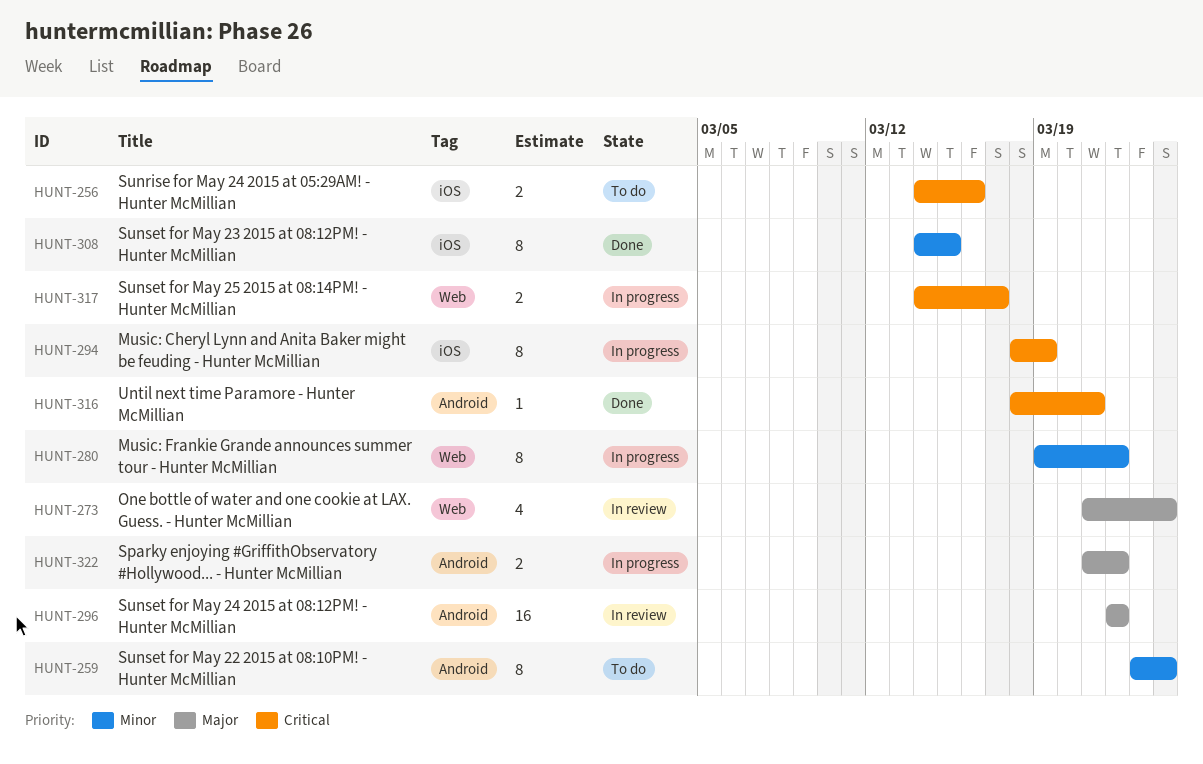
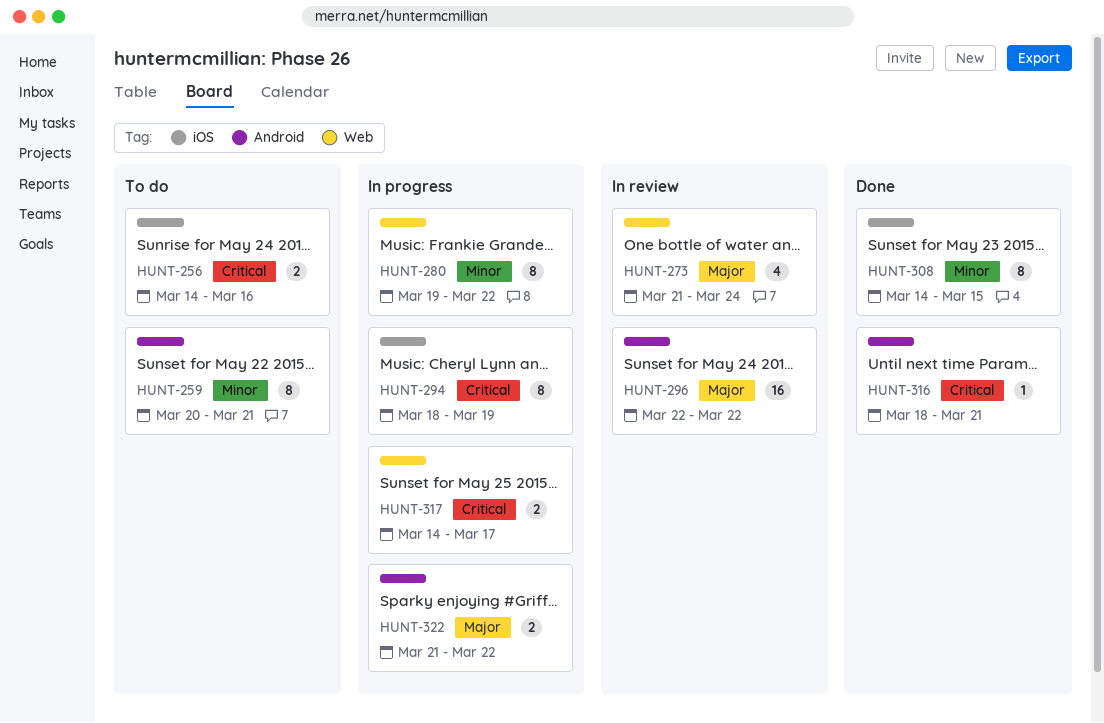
HUNT-259, start: Mar 23 -> Mar 20
HUNT-259, due: Mar 24 -> Mar 21

